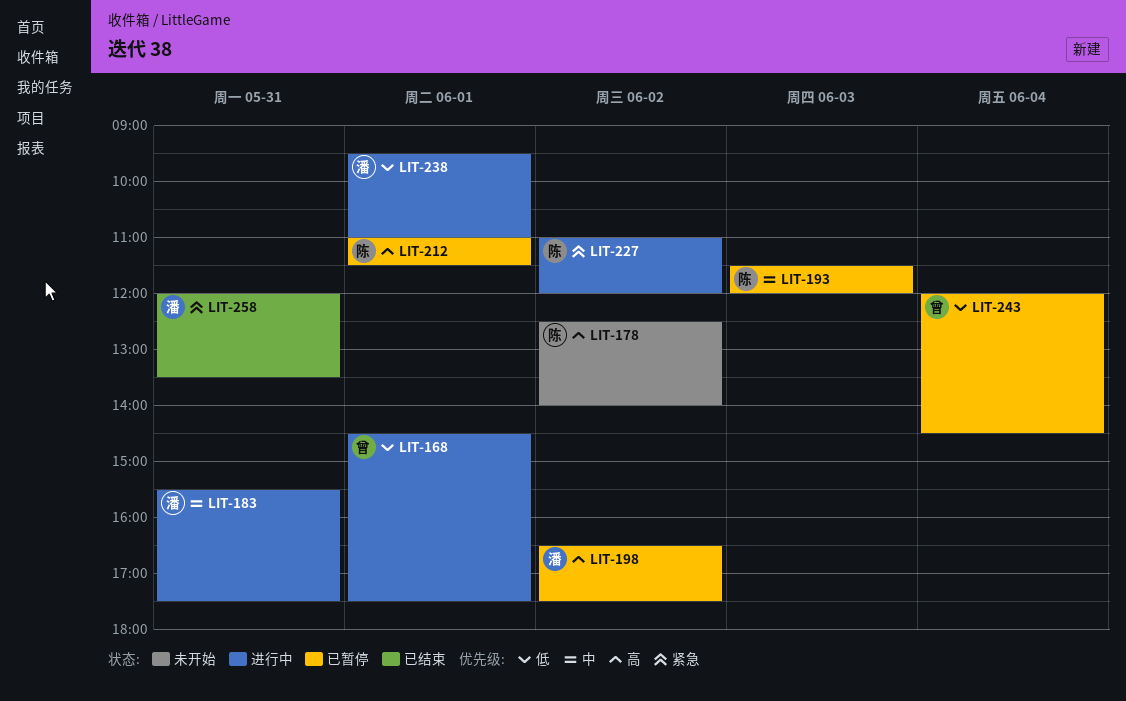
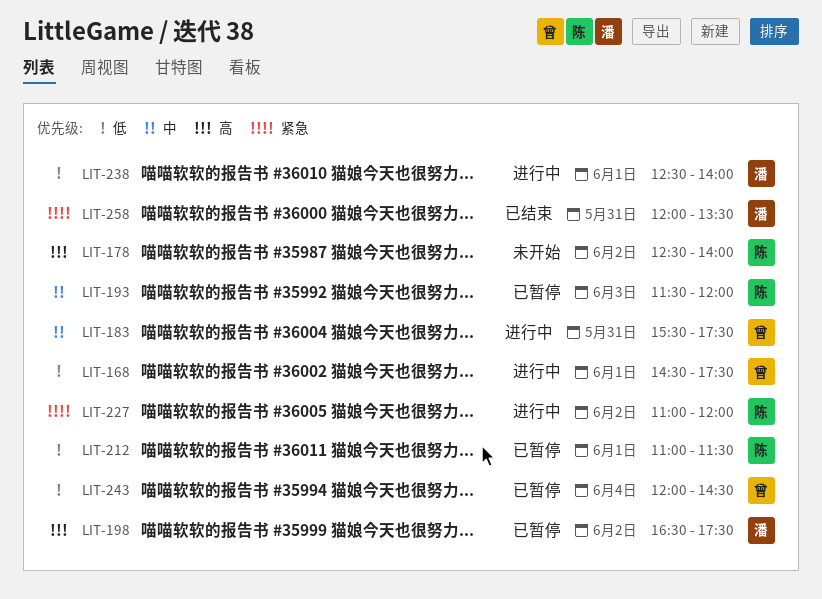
LIT-183, owner: 潘 -> 曾
LIT-212, priority: 高 -> 低
LIT-238, begins: 09:30 -> 12:30
LIT-238, ends: 11:00 -> 14:00

